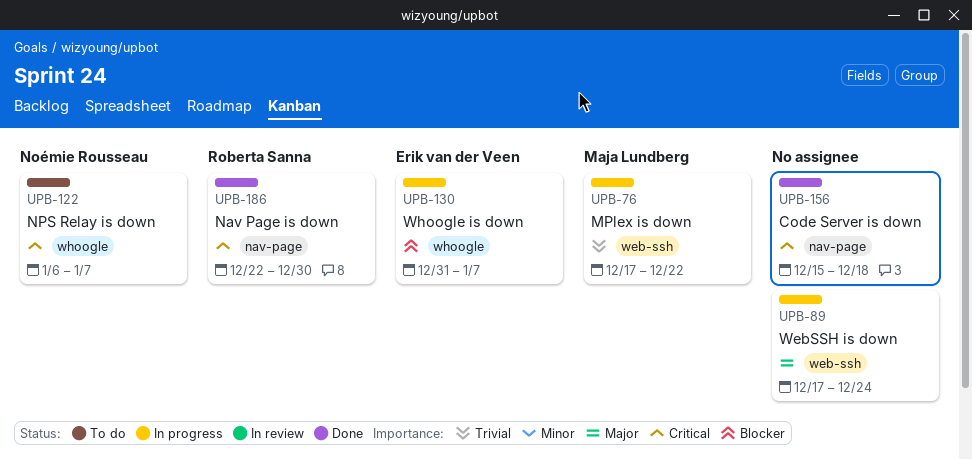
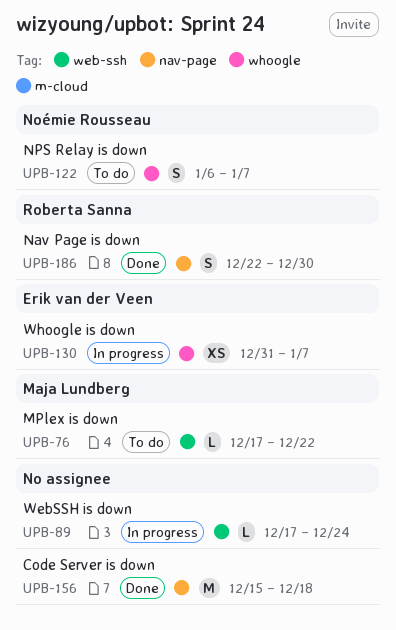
UPB-76, status: In progress -> To do

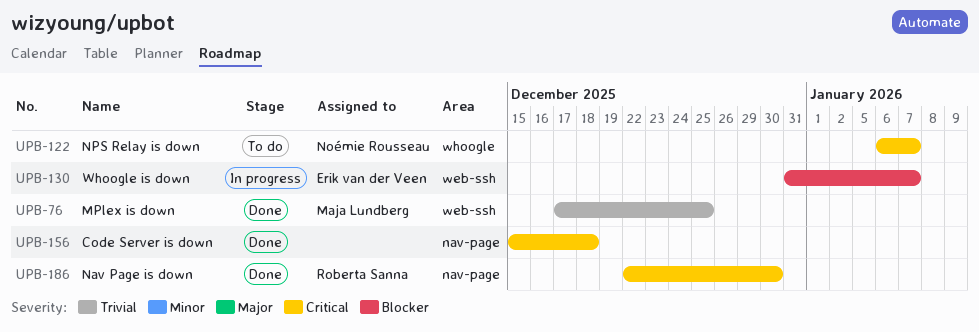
UPB-76, status: To do -> Done
UPB-76, due: Dec 22 -> Dec 25
UPB-89: present -> none
UPB-130, label: whoogle -> web-ssh

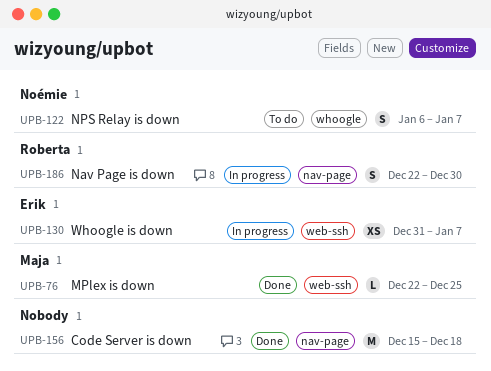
UPB-76, start: Dec 17 -> Dec 22
UPB-186, status: Done -> In progress

